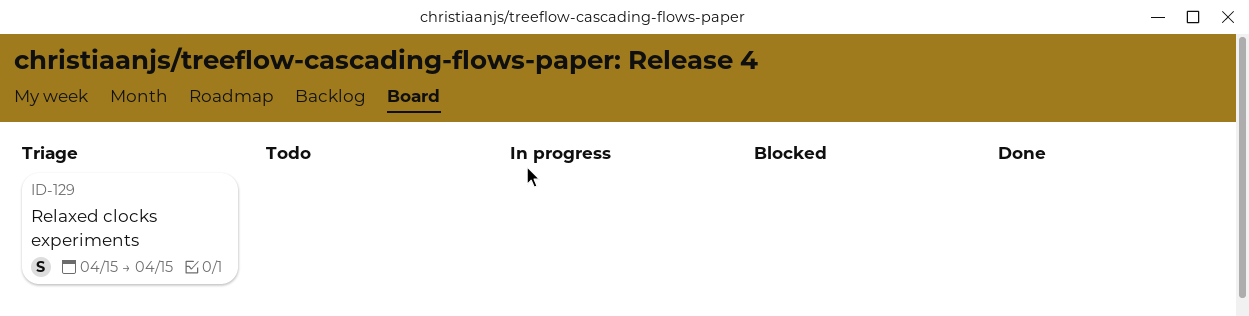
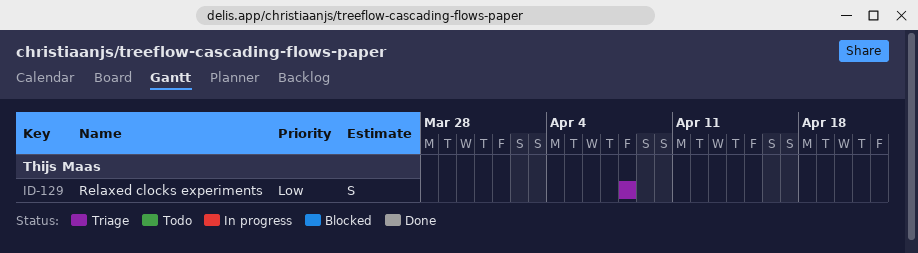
ID-129, start: Apr 15 -> Apr 8
ID-129, due: Apr 15 -> Apr 8

